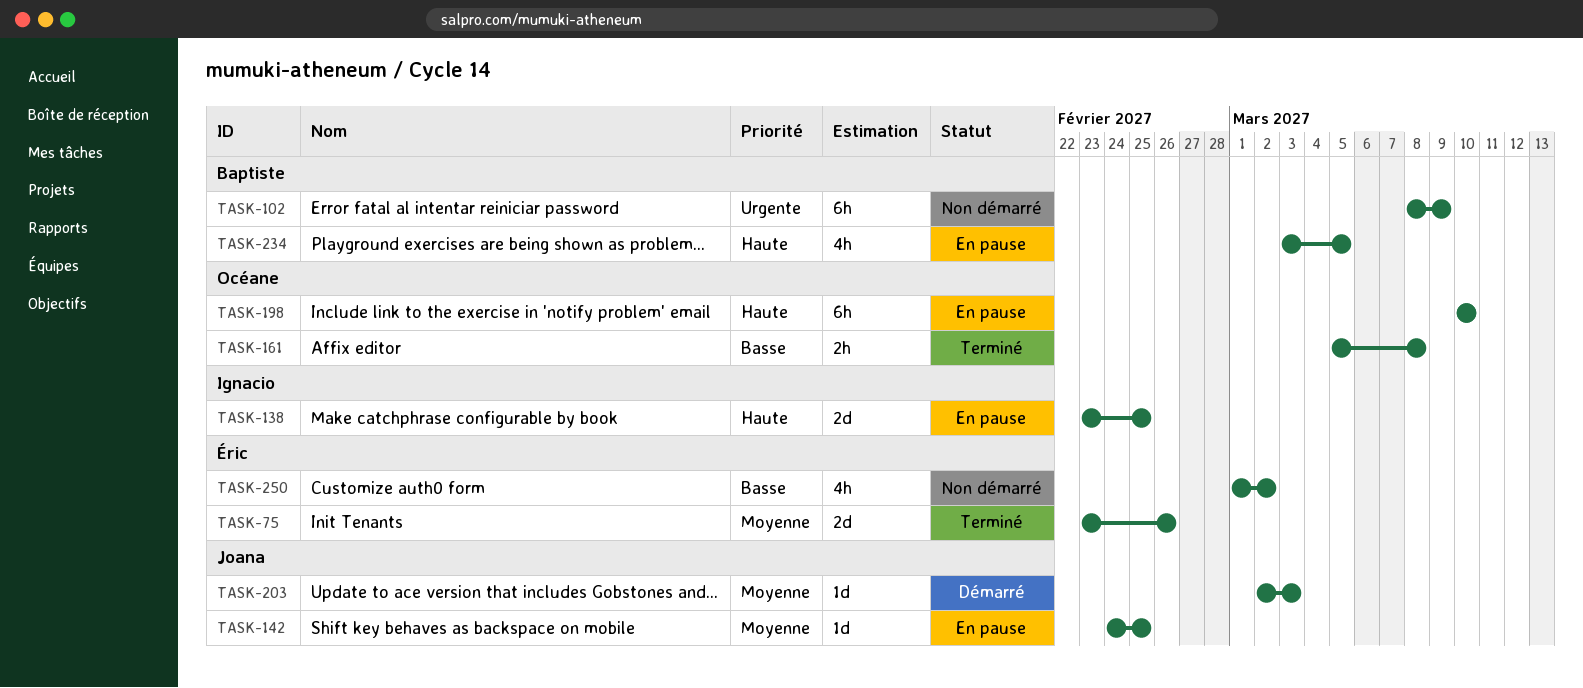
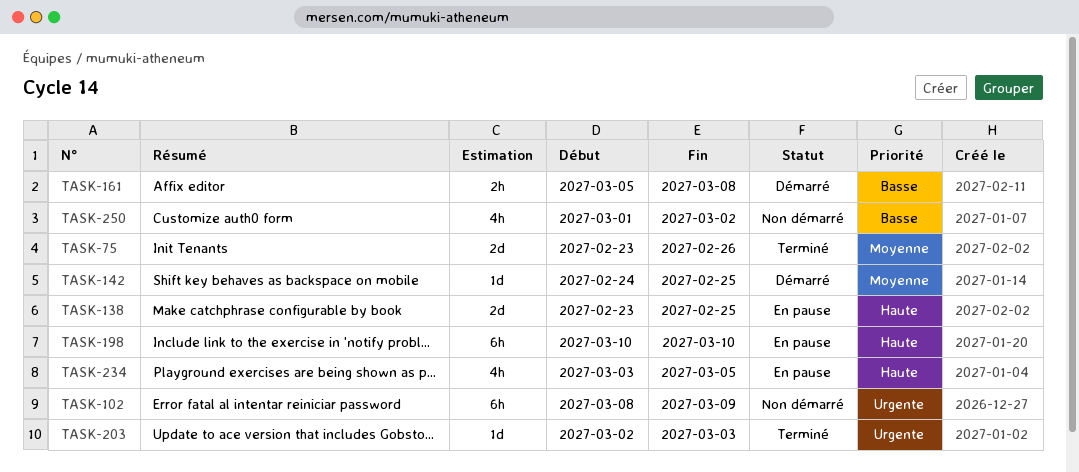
TASK-142, status: En pause -> Démarré
TASK-161, status: Terminé -> Démarré
TASK-203, status: Démarré -> Terminé
TASK-203, priority: Moyenne -> Urgente

